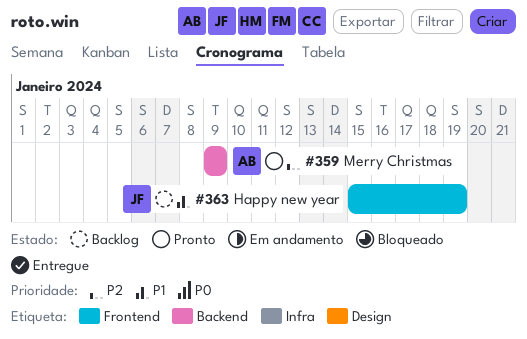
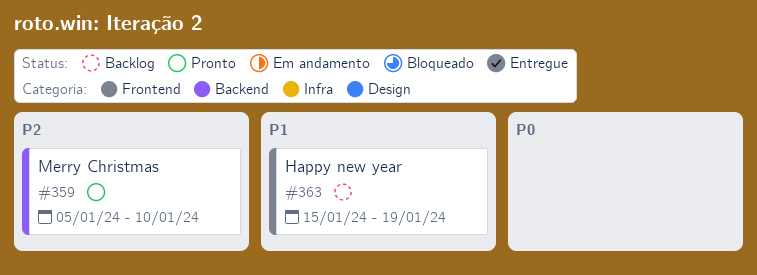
#359, start: Jan 9 -> Jan 5
#359, due: Jan 9 -> Jan 10

